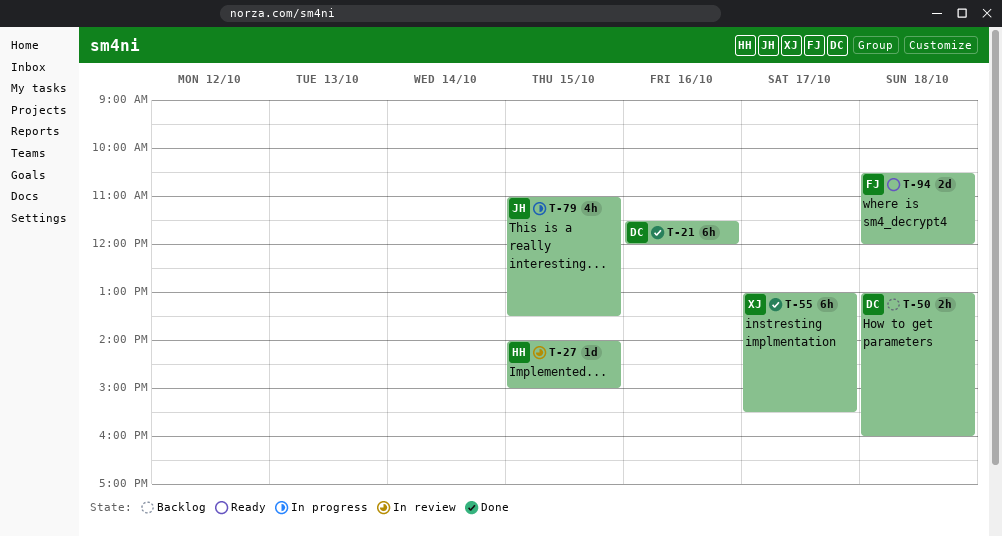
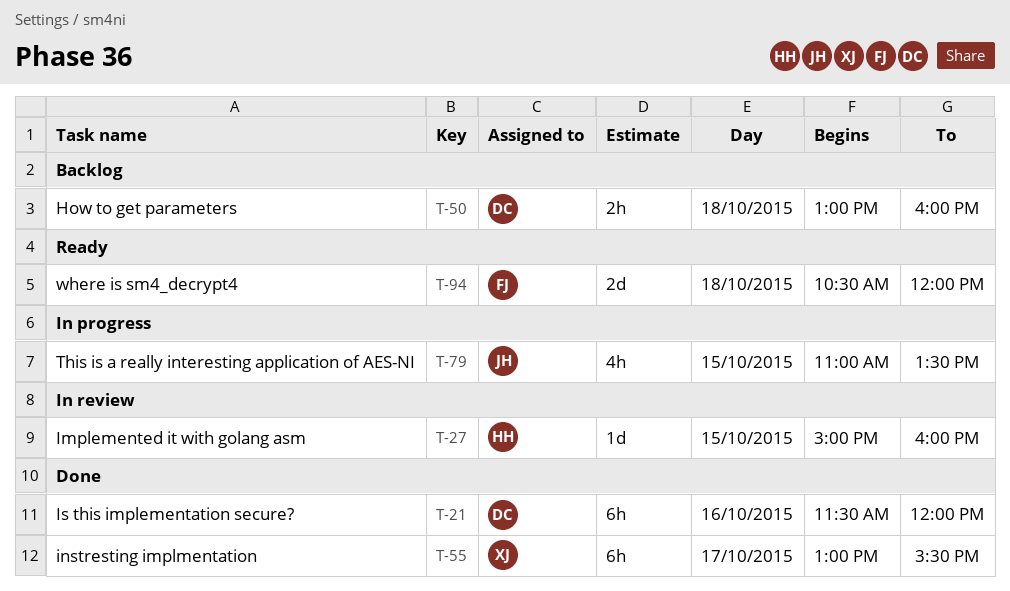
T-27, begins: 14:00 -> 15:00
T-27, ends: 15:00 -> 16:00

